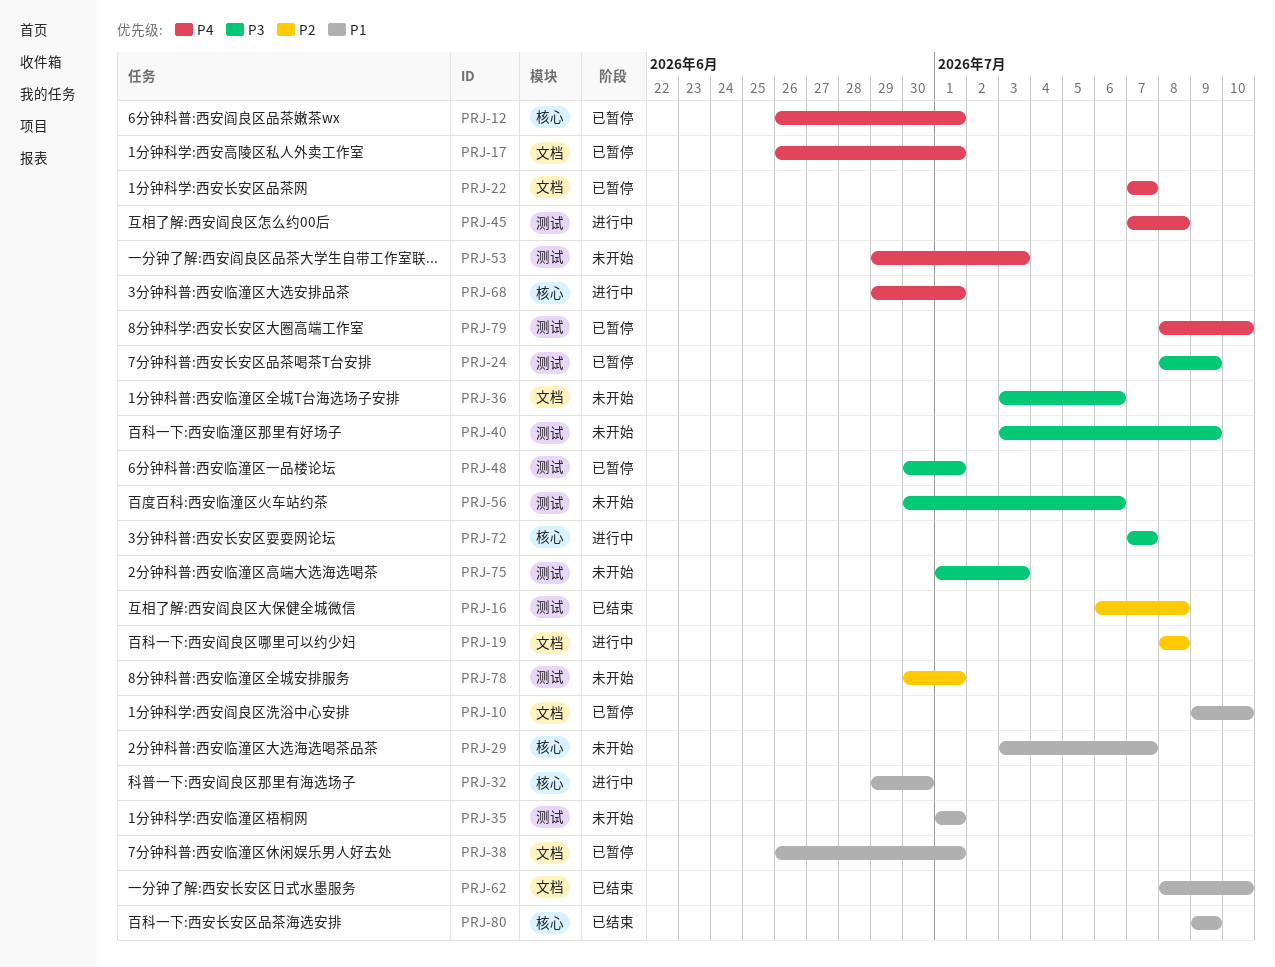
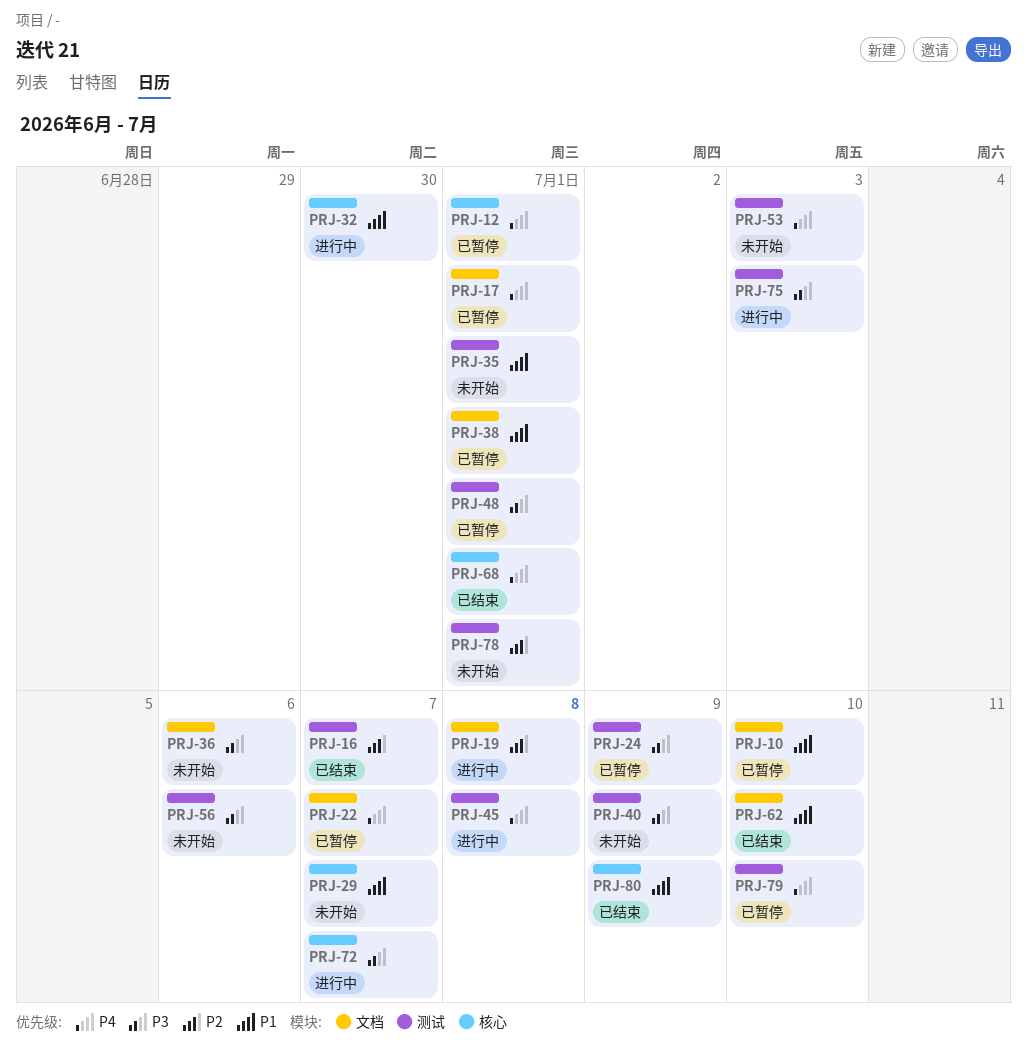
PRJ-16, due: Jul 8 -> Jul 7
PRJ-68, status: 进行中 -> 已结束
PRJ-75, status: 未开始 -> 进行中

